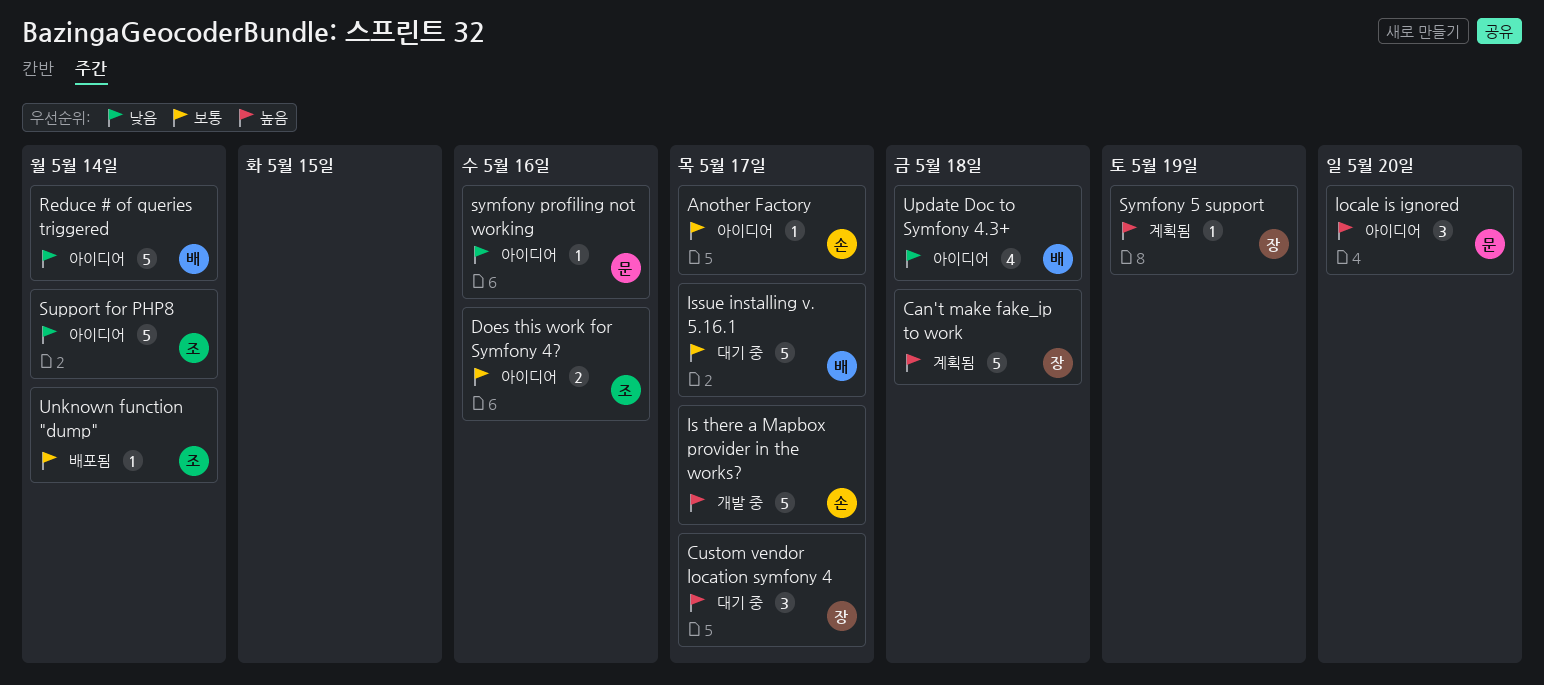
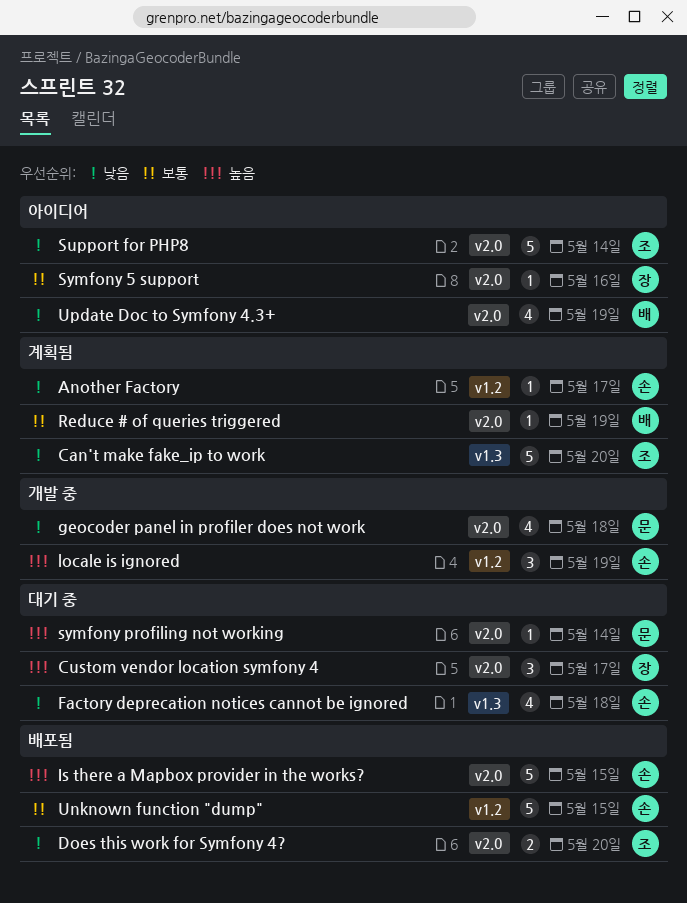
Another Factory, status: 아이디어 -> 계획됨
Another Factory, priority: 보통 -> 낮음
Can't make fake_ip to work, owner: 장 -> 조
Can't make fake_ip to work, priority: 높음 -> 낮음
Can't make fake_ip to work, due: May 18 -> May 20
Does this work for Symfony 4?, status: 아이디어 -> 배포됨
Does this work for Symfony 4?, priority: 보통 -> 낮음
Does this work for Symfony 4?, due: May 16 -> May 20
Factory deprecation notices cannot be ignored: none -> present
geocoder panel in profiler does not work: none -> present
Is there a Mapbox provider in the works?, status: 개발 중 -> 배포됨
Is there a Mapbox provider in the works?, due: May 17 -> May 15
Issue installing v. 5.16.1: present -> none
locale is ignored, status: 아이디어 -> 개발 중
locale is ignored, owner: 문 -> 손
locale is ignored, due: May 20 -> May 19
Reduce # of queries triggered, status: 아이디어 -> 계획됨
Reduce # of queries triggered, priority: 낮음 -> 보통
Reduce # of queries triggered, estimate: 5 -> 1
Reduce # of queries triggered, due: May 14 -> May 19
Symfony 5 support, status: 계획됨 -> 아이디어
Symfony 5 support, priority: 높음 -> 보통
Symfony 5 support, due: May 19 -> May 16
symfony profiling not working, status: 아이디어 -> 대기 중
symfony profiling not working, priority: 낮음 -> 높음
symfony profiling not working, due: May 16 -> May 14
Unknown function "dump", owner: 조 -> 손
Unknown function "dump", estimate: 1 -> 5
Unknown function "dump", due: May 14 -> May 15
Update Doc to Symfony 4.3+, due: May 18 -> May 19

